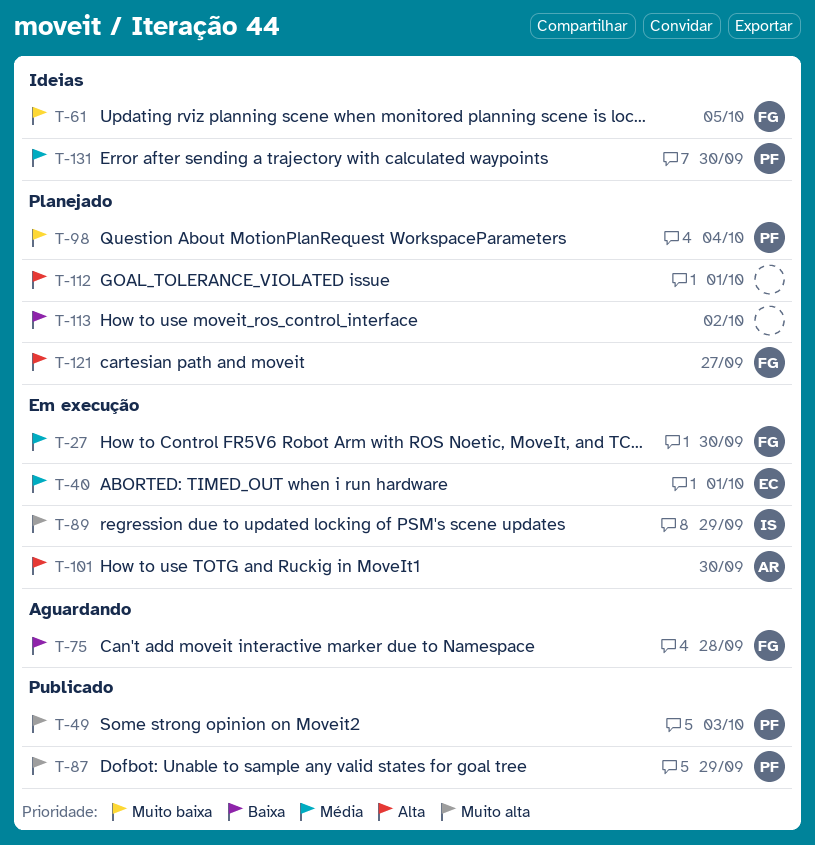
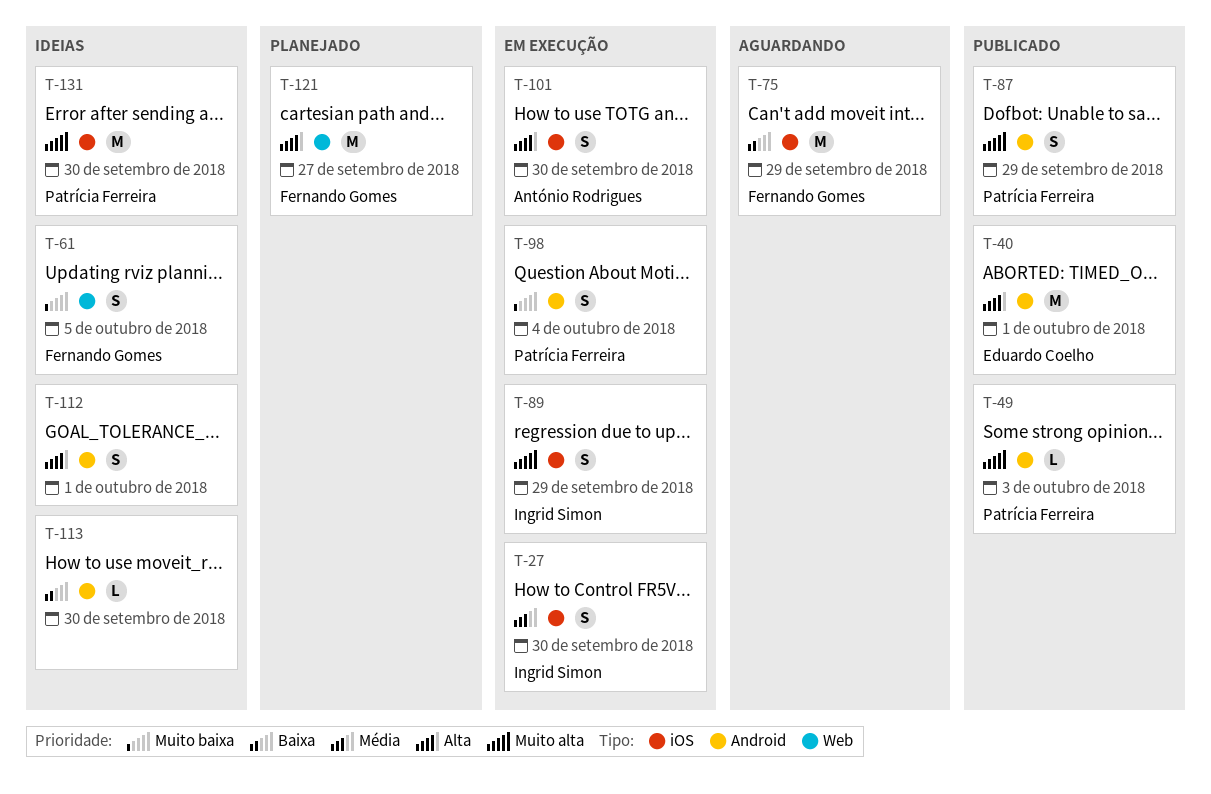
T-27, owner: Fernando Gomes -> Ingrid Simon
T-40, status: Em execução -> Publicado
T-40, priority: Média -> Alta
T-75, due: Sep 28 -> Sep 29
T-98, status: Planejado -> Em execução
T-112, status: Planejado -> Ideias
T-113, status: Planejado -> Ideias
T-113, due: Oct 2 -> Sep 30
T-131, priority: Média -> Muito alta

